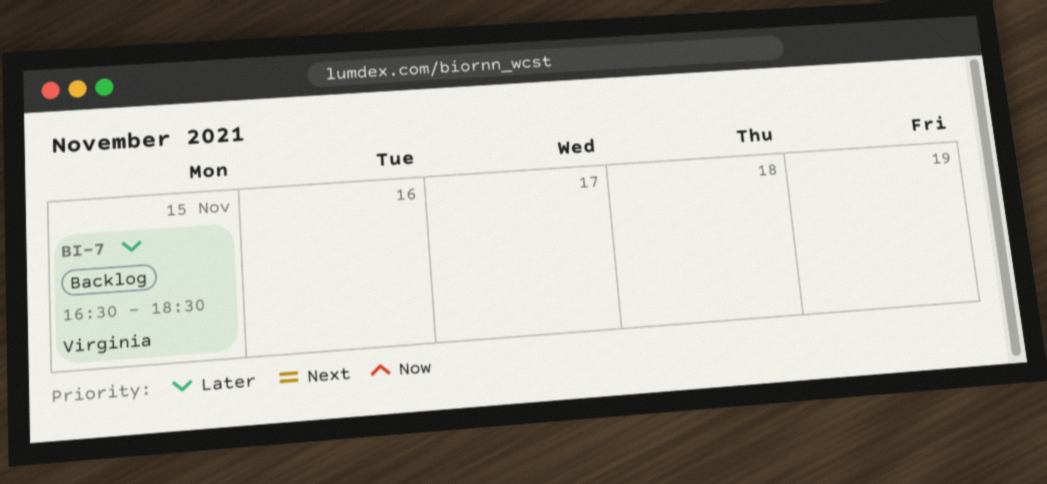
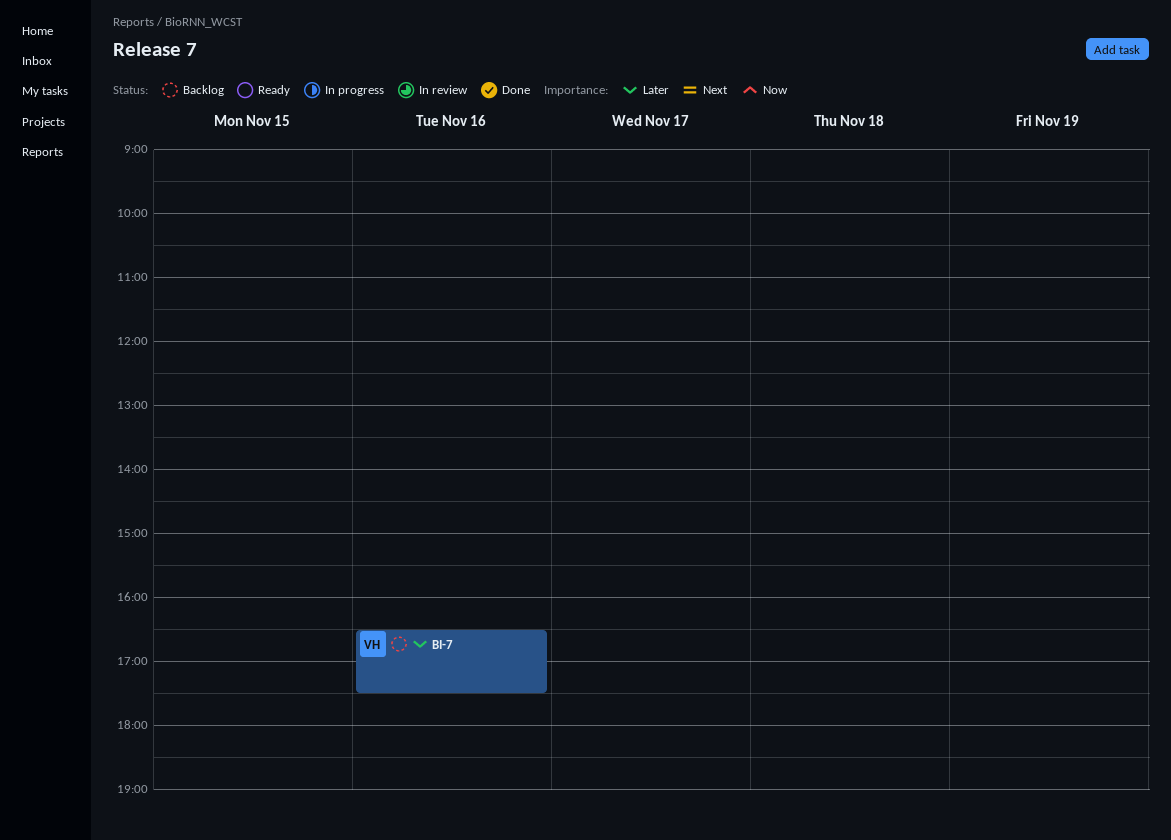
BI-7, day: Nov 15 -> Nov 16
BI-7, ends: 18:30 -> 17:30

